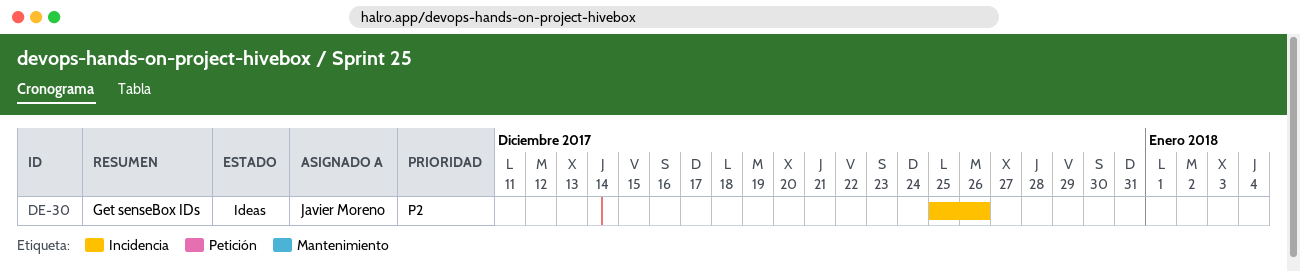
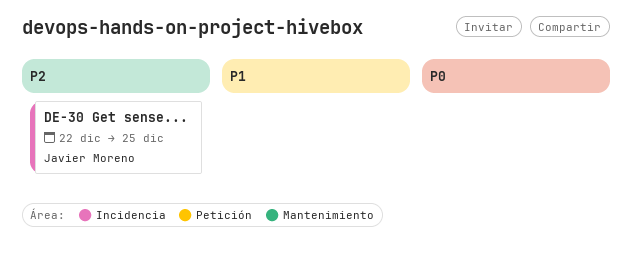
DE-30, start: Dec 25 -> Dec 22
DE-30, due: Dec 26 -> Dec 25

